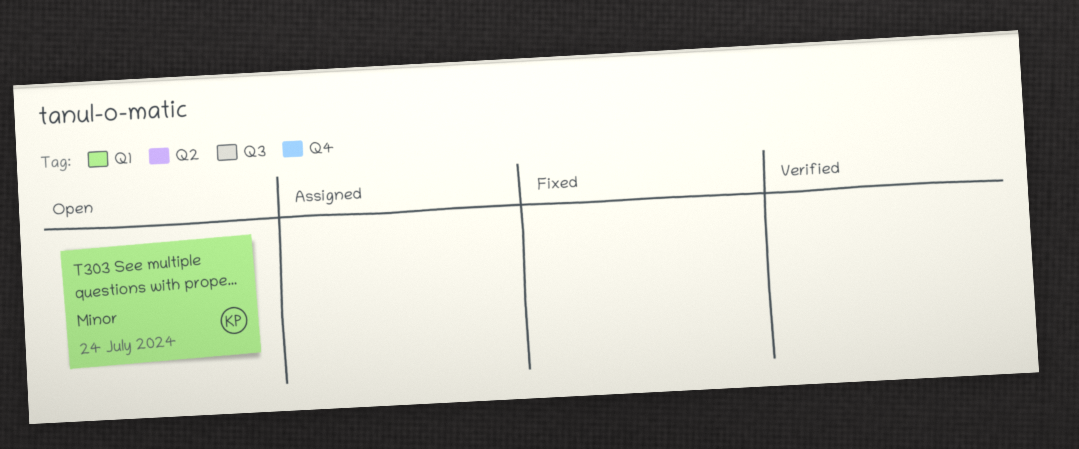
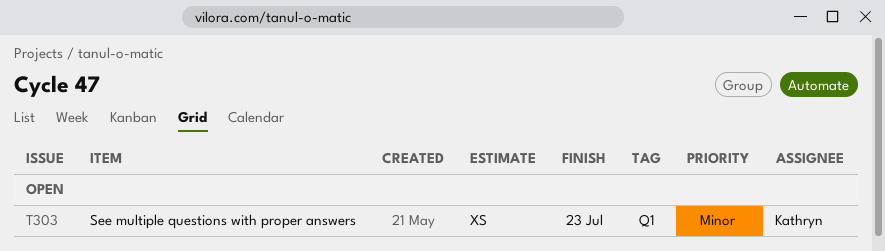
T303, due: Jul 24 -> Jul 23

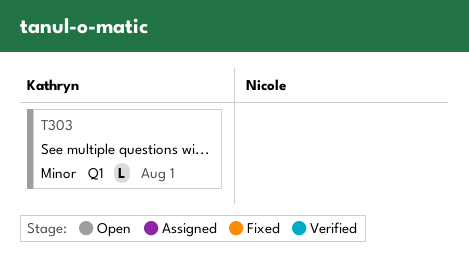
T303, estimate: XS -> L
T303, due: Jul 23 -> Aug 1

